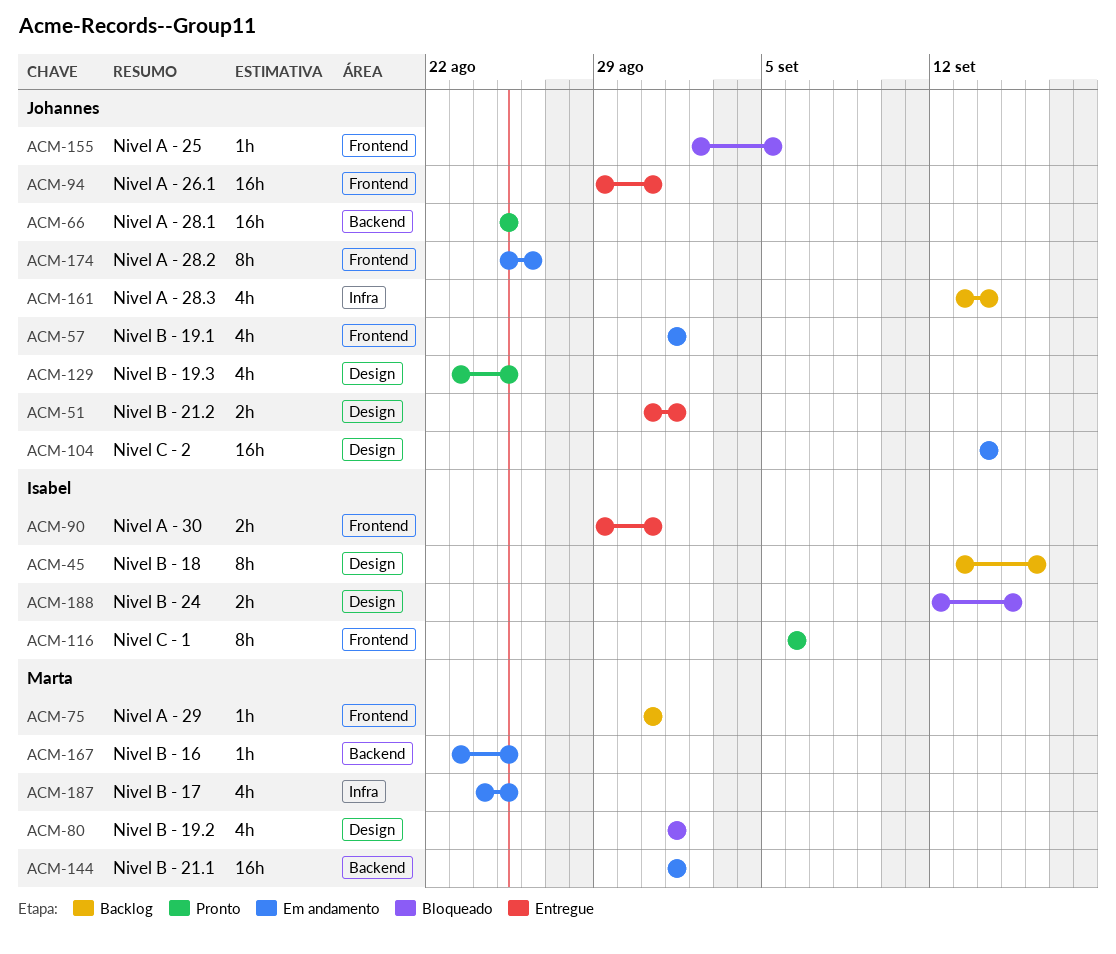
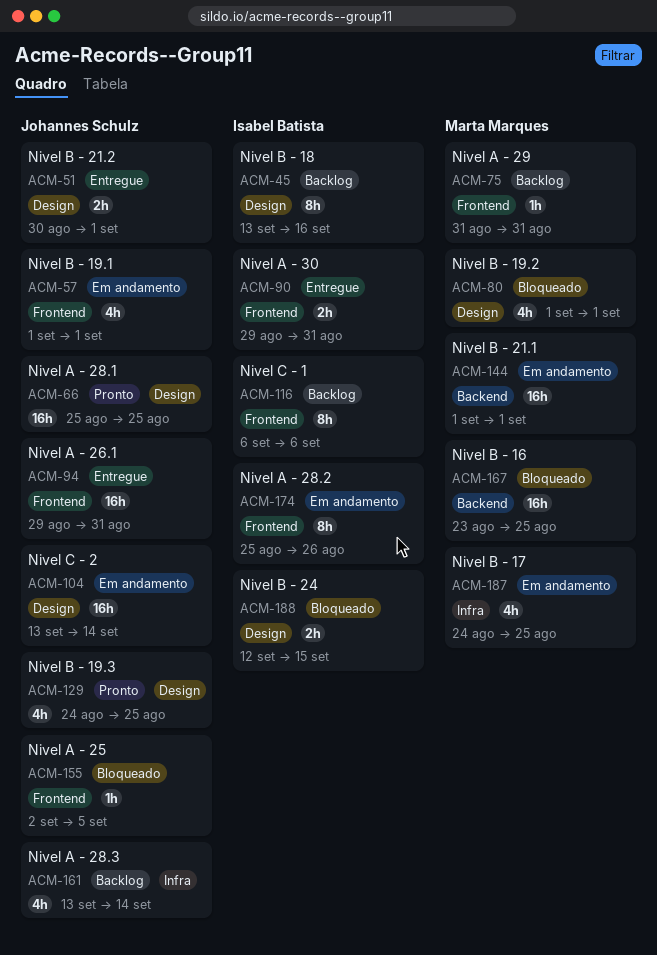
ACM-51, start: Aug 31 -> Aug 30
ACM-66, label: Backend -> Design
ACM-104, start: Sep 14 -> Sep 13
ACM-116, status: Pronto -> Backlog
ACM-129, start: Aug 23 -> Aug 24
ACM-167, status: Em andamento -> Bloqueado
ACM-167, estimate: 1h -> 16h
ACM-174, owner: Johannes Schulz -> Isabel Batista

